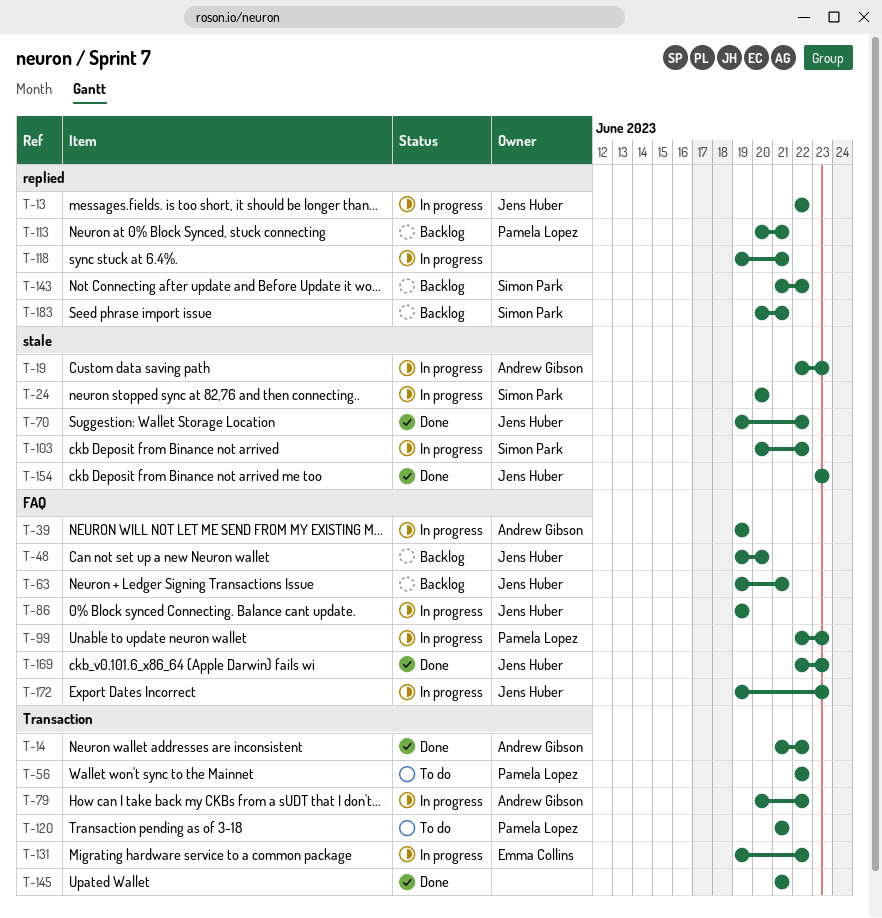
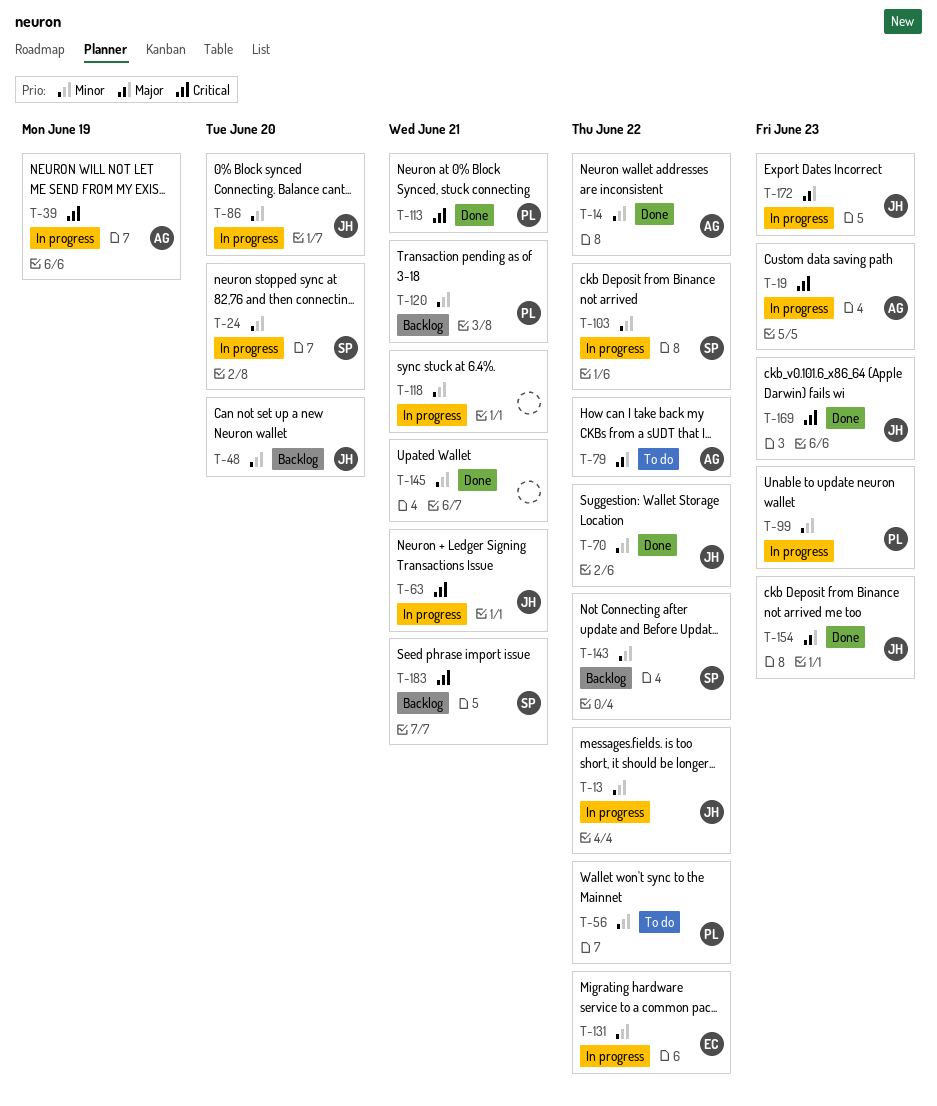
T-63, status: Backlog -> In progress
T-79, status: In progress -> To do
T-86, due: Jun 19 -> Jun 20
T-113, status: Backlog -> Done
T-120, status: To do -> Backlog

